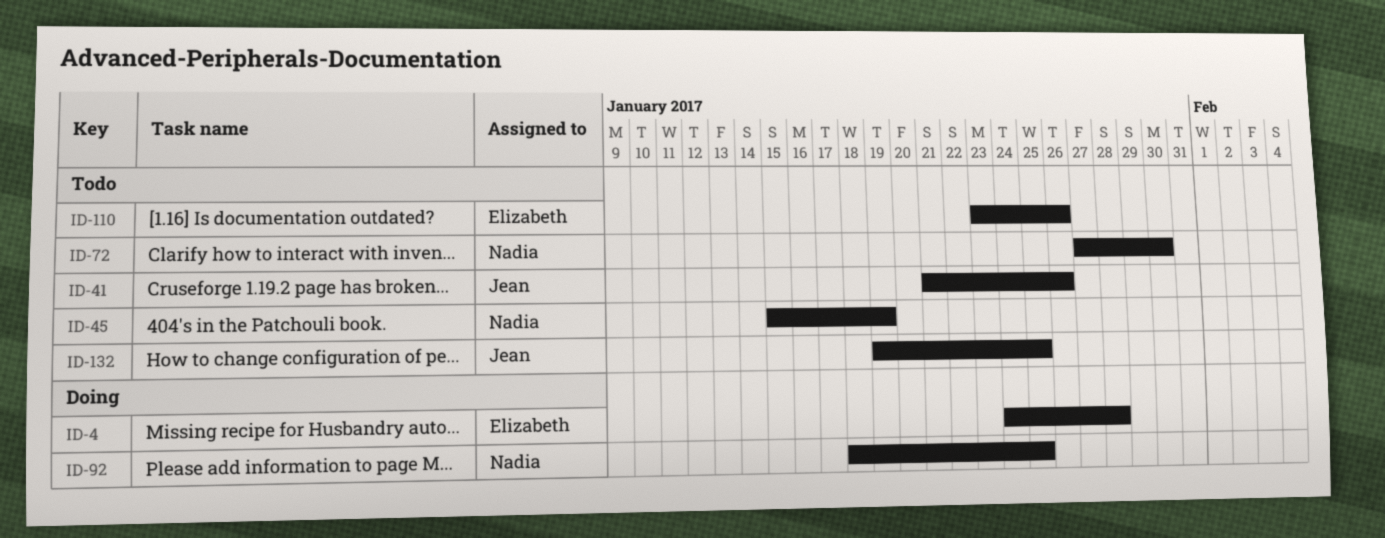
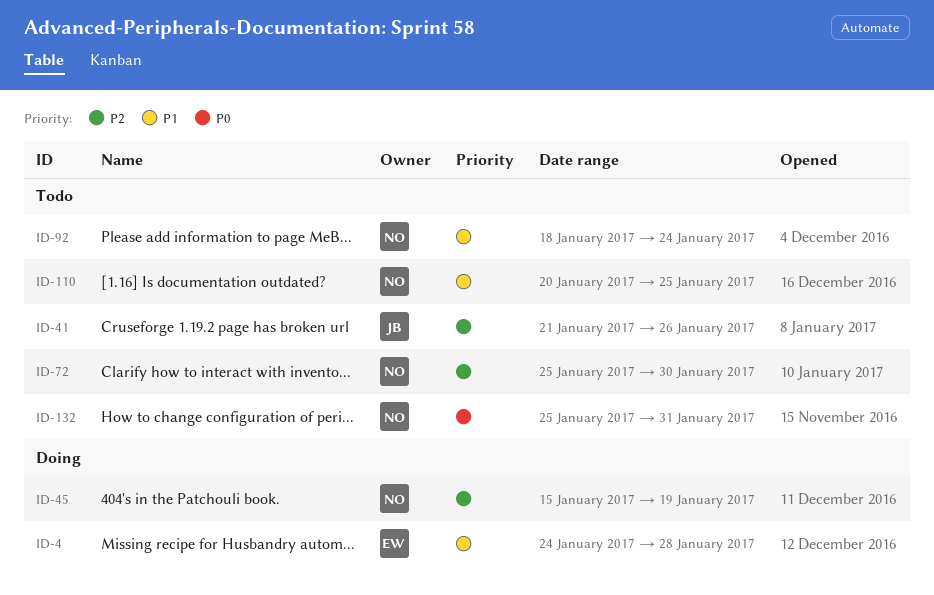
ID-45, status: Todo -> Doing
ID-72, start: Jan 27 -> Jan 25
ID-92, status: Doing -> Todo
ID-92, due: Jan 25 -> Jan 24
ID-110, owner: Elizabeth -> Nadia
ID-110, start: Jan 23 -> Jan 20
ID-110, due: Jan 26 -> Jan 25
ID-132, owner: Jean -> Nadia
ID-132, start: Jan 19 -> Jan 25
ID-132, due: Jan 25 -> Jan 31

